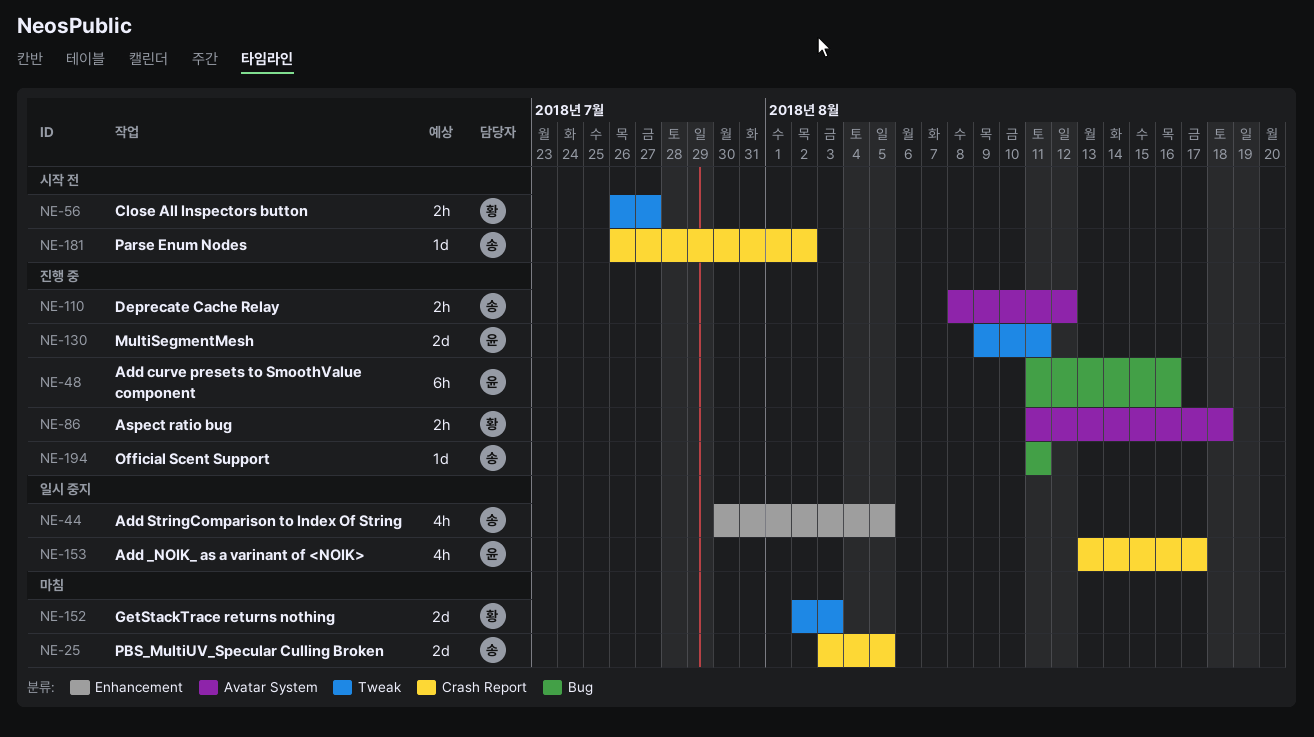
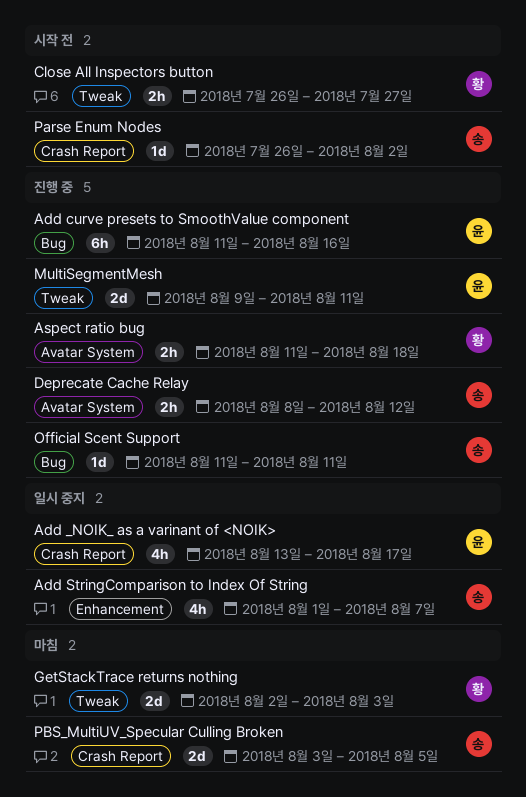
Add StringComparison to Index Of String, start: Jul 30 -> Aug 1
Add StringComparison to Index Of String, due: Aug 5 -> Aug 7

